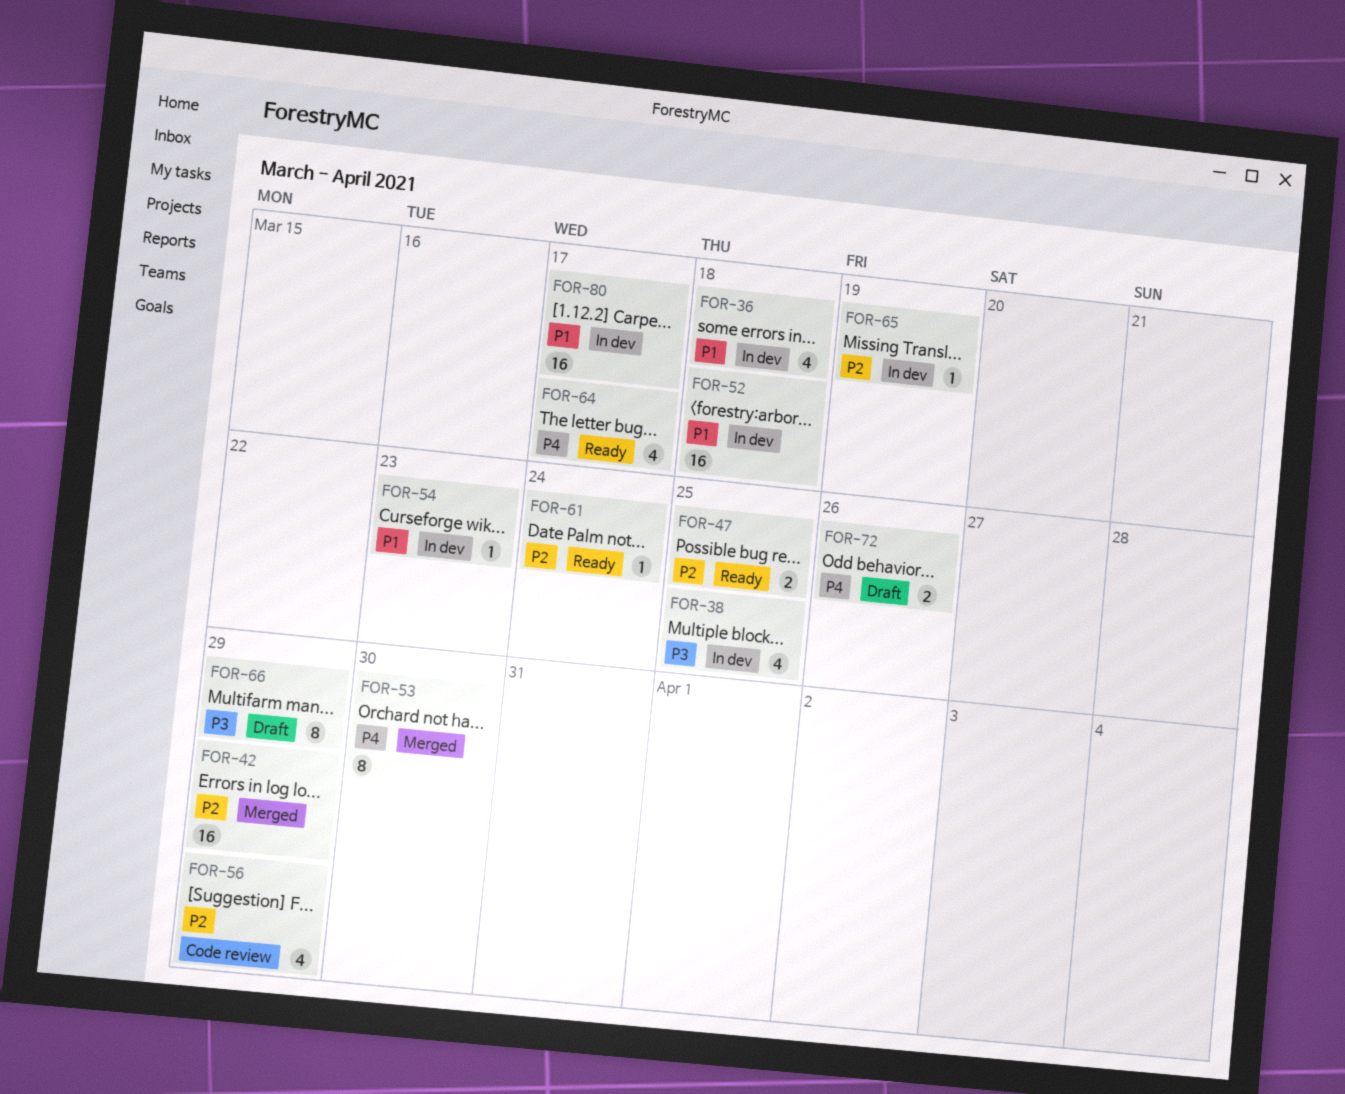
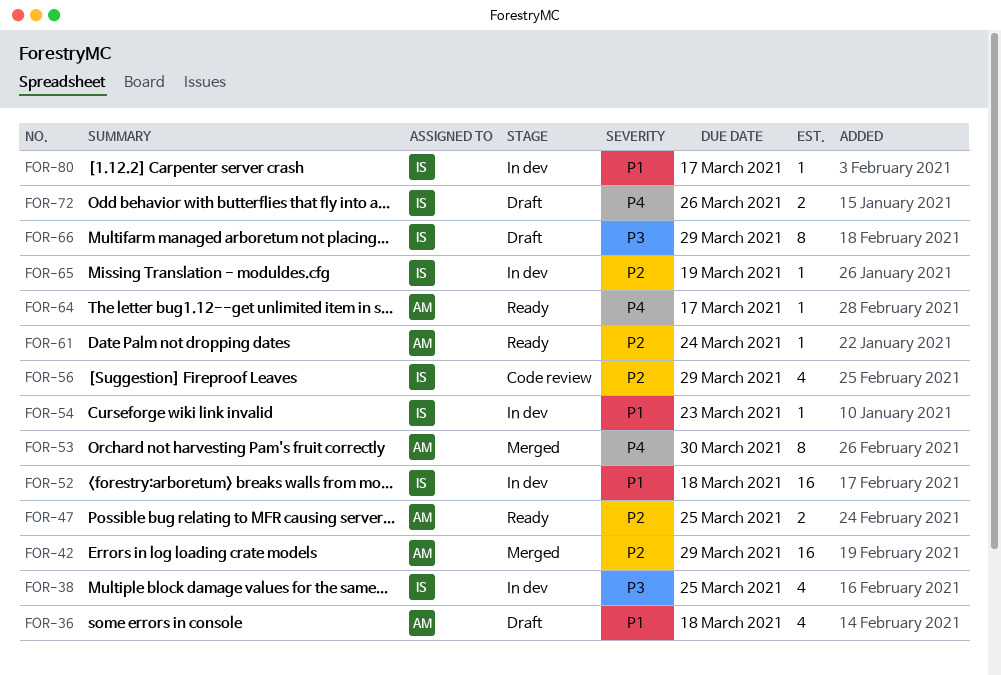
FOR-36, status: In dev -> Draft
FOR-64, estimate: 4 -> 1
FOR-80, estimate: 16 -> 1

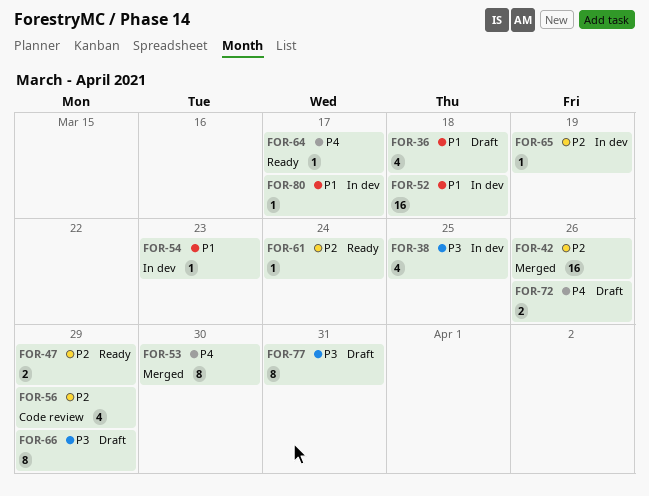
FOR-42, due: Mar 29 -> Mar 26
FOR-47, due: Mar 25 -> Mar 29
FOR-77: none -> present

